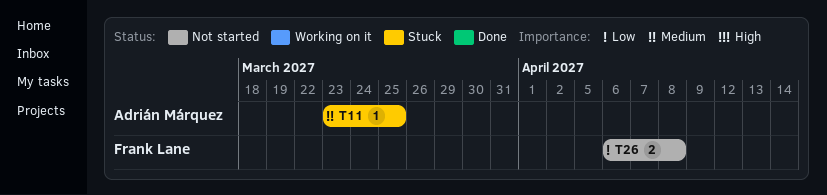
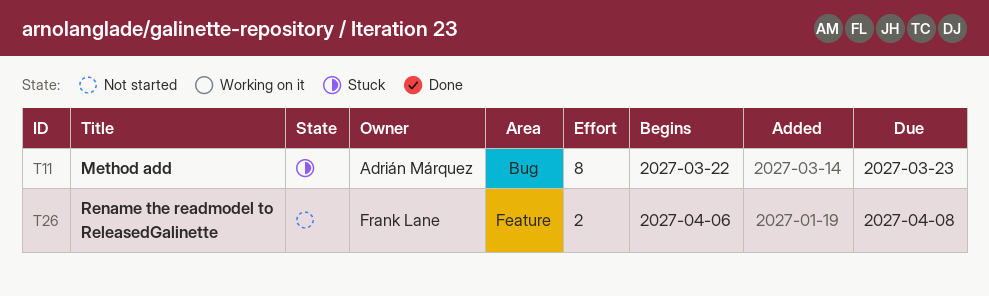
T11, estimate: 1 -> 8
T11, start: Mar 23 -> Mar 22
T11, due: Mar 25 -> Mar 23

